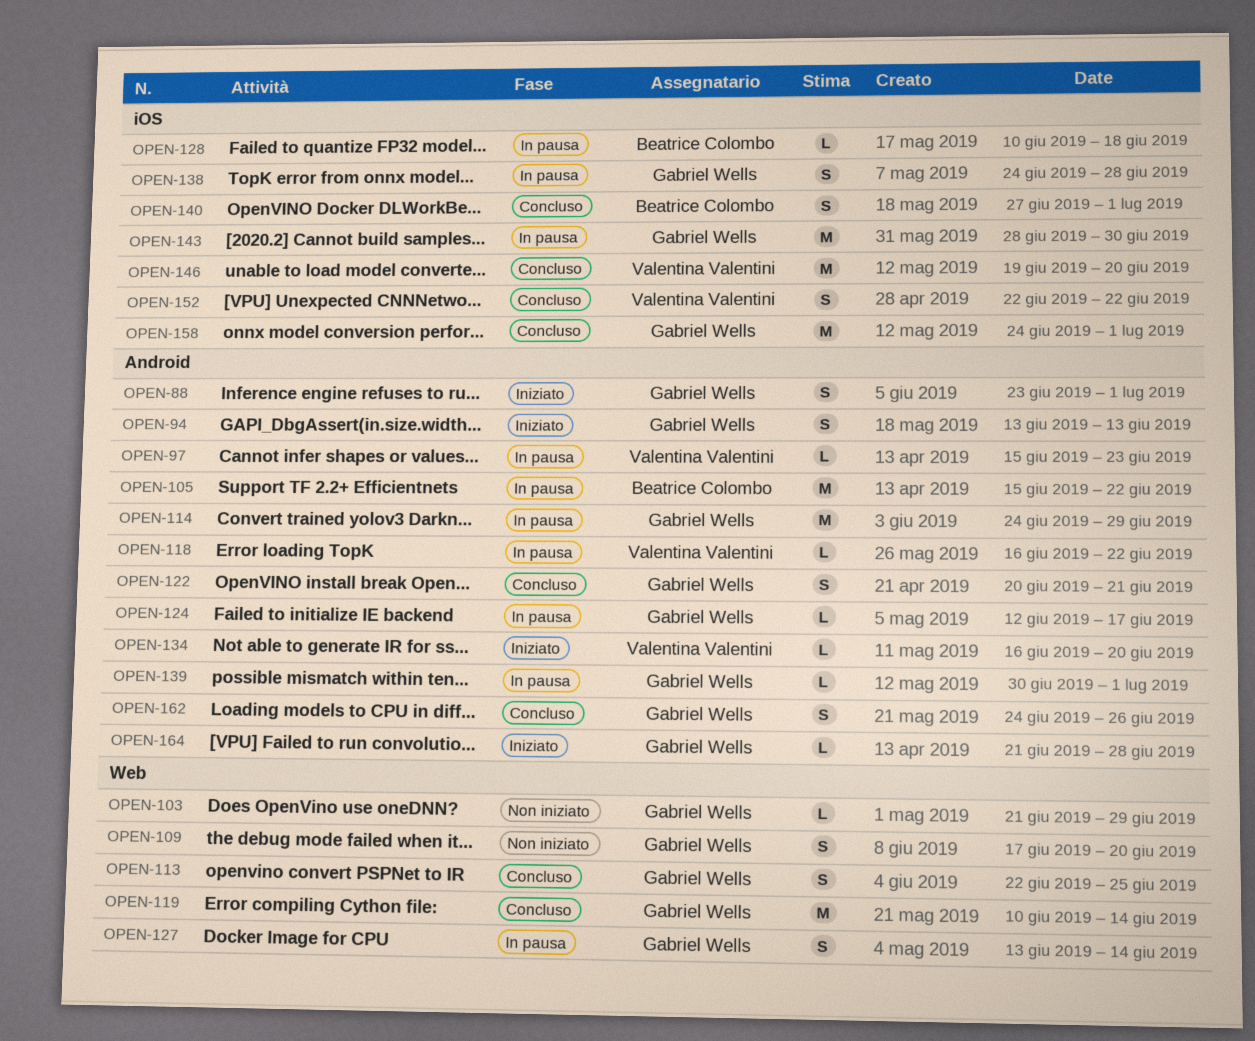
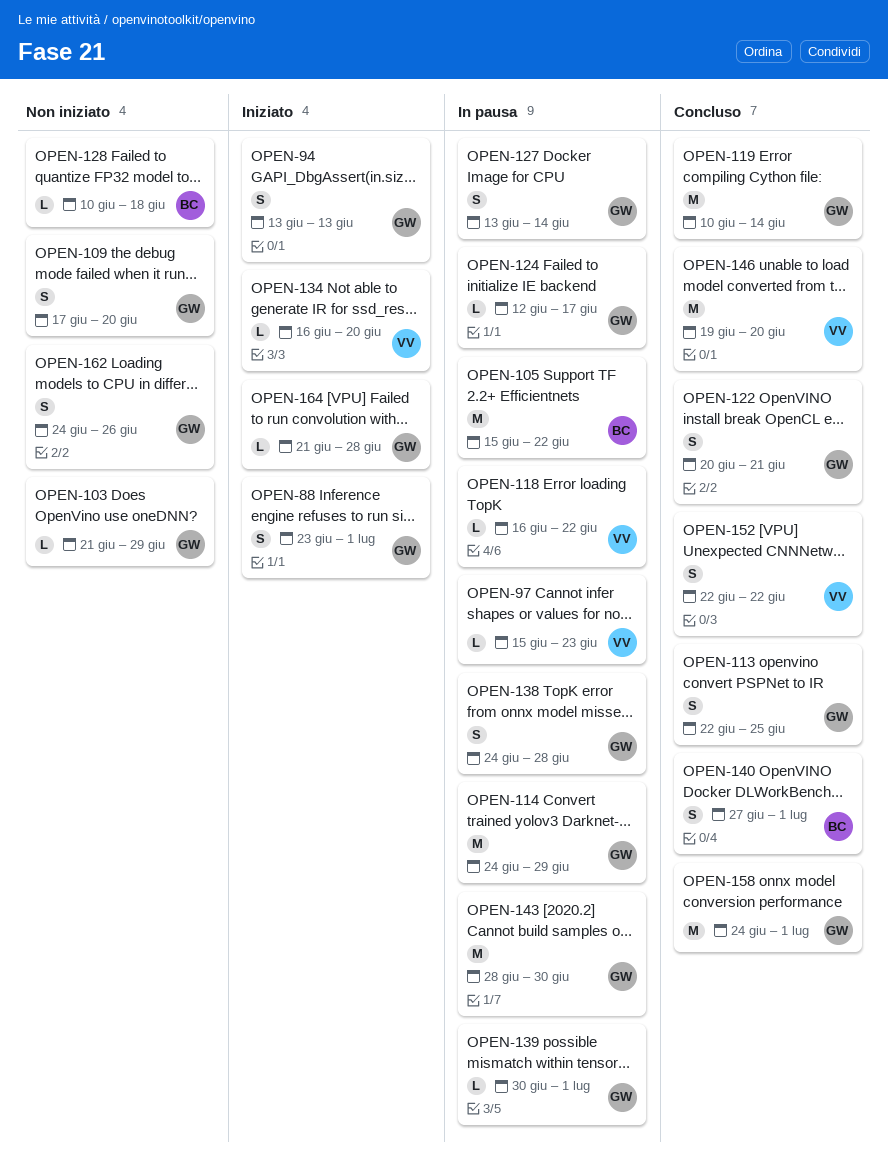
OPEN-128, status: In pausa -> Non iniziato
OPEN-162, status: Concluso -> Non iniziato

